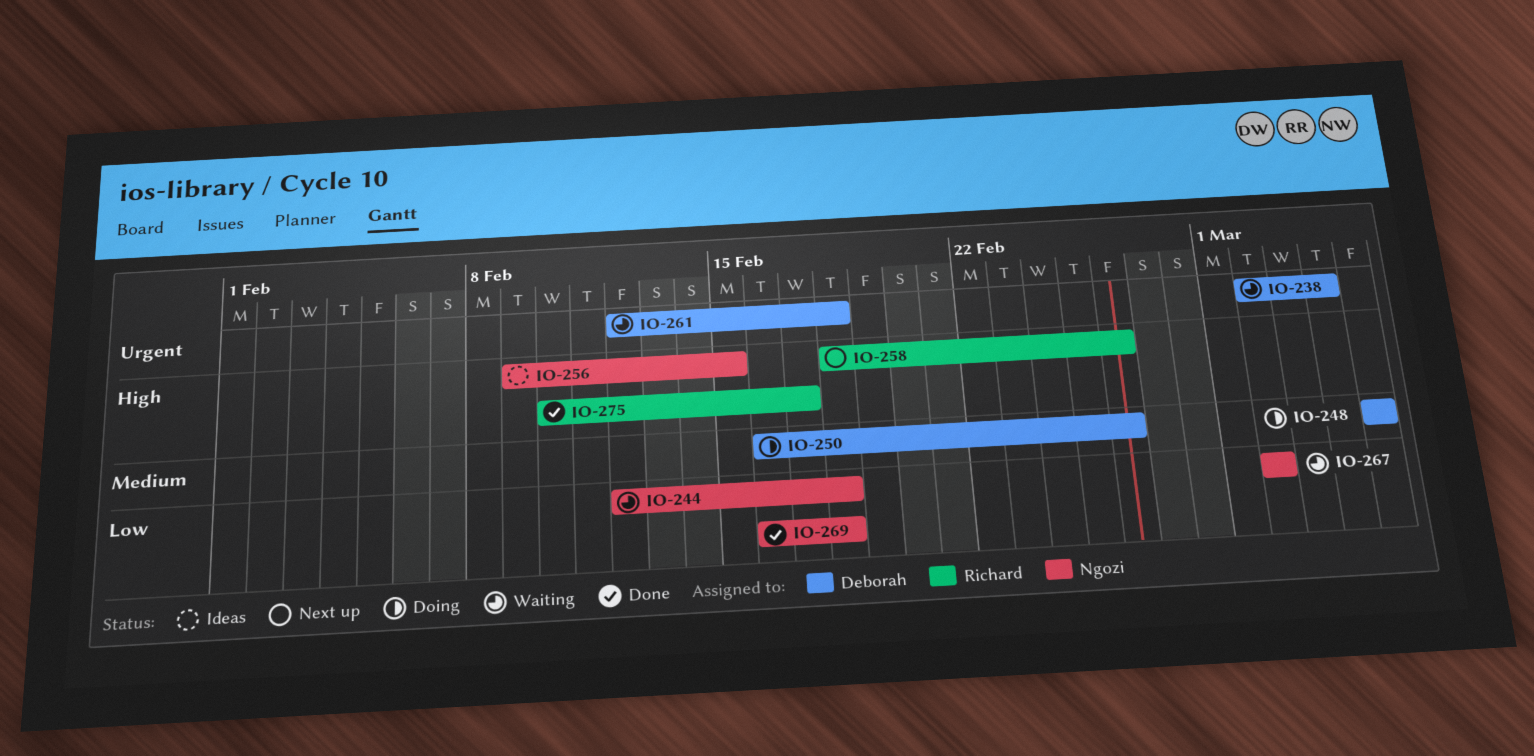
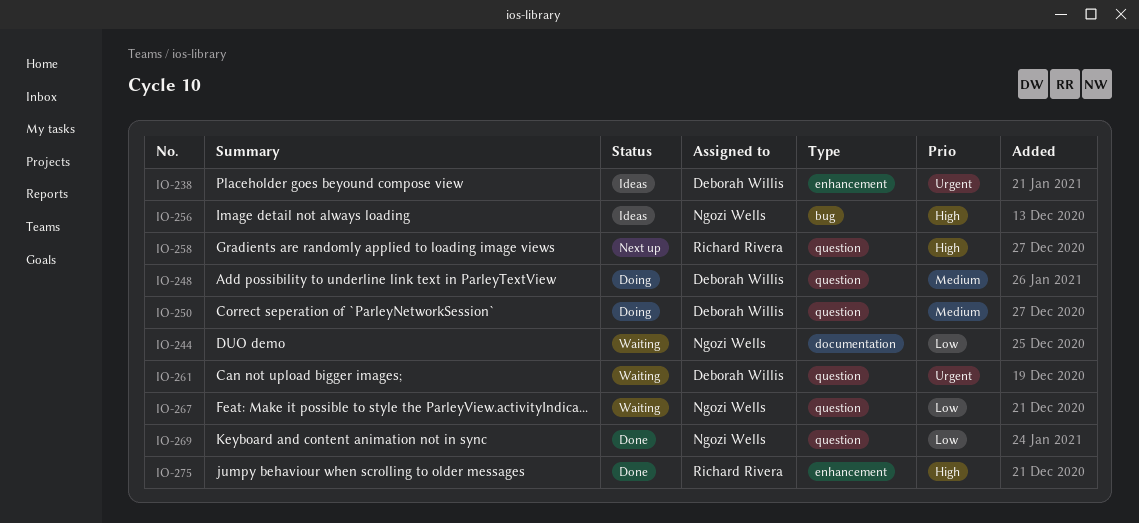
IO-238, status: Waiting -> Ideas

